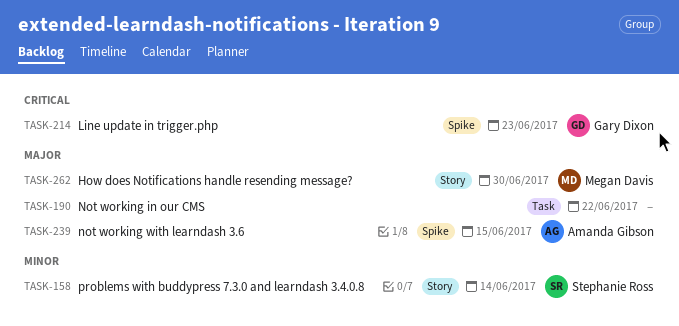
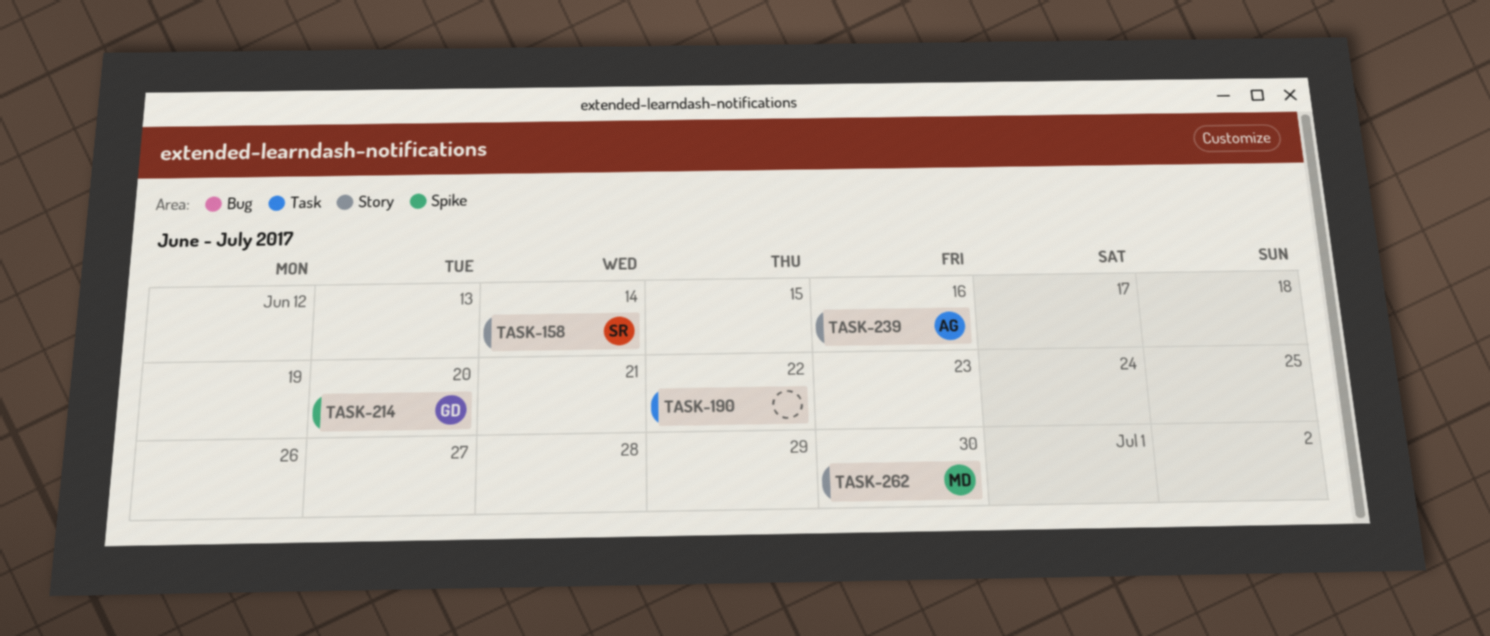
TASK-214, due: Jun 23 -> Jun 20
TASK-239, label: Spike -> Story
TASK-239, due: Jun 15 -> Jun 16

